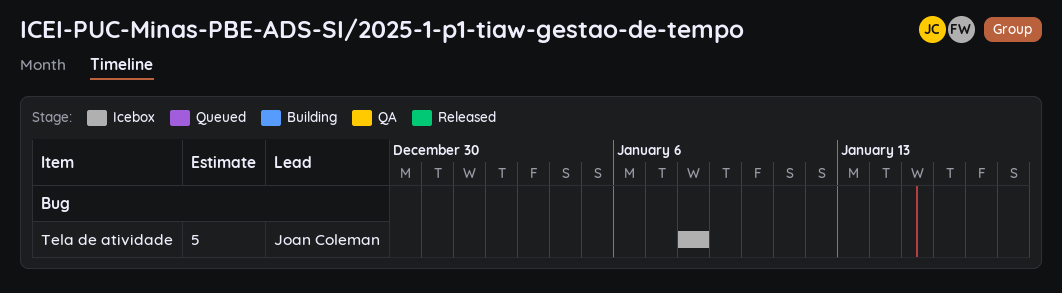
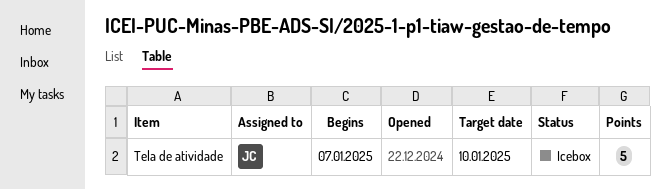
Tela de atividade, start: Jan 8 -> Jan 7
Tela de atividade, due: Jan 8 -> Jan 10

